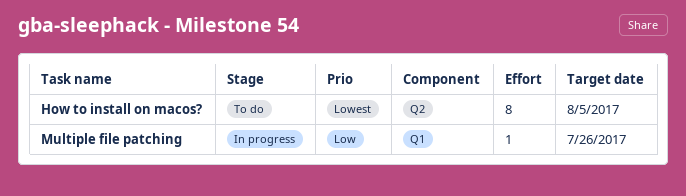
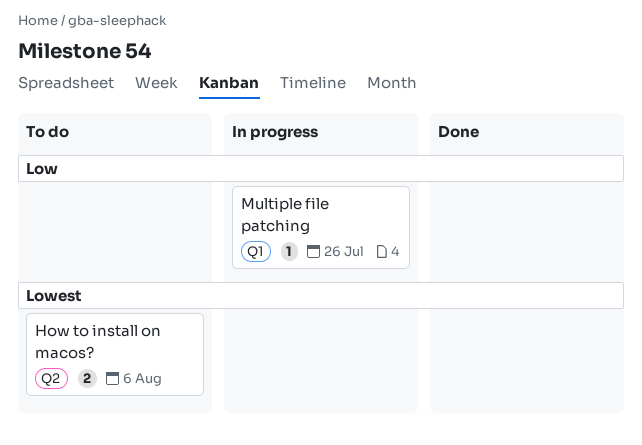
How to install on macos?, estimate: 8 -> 2
How to install on macos?, due: Aug 5 -> Aug 6

